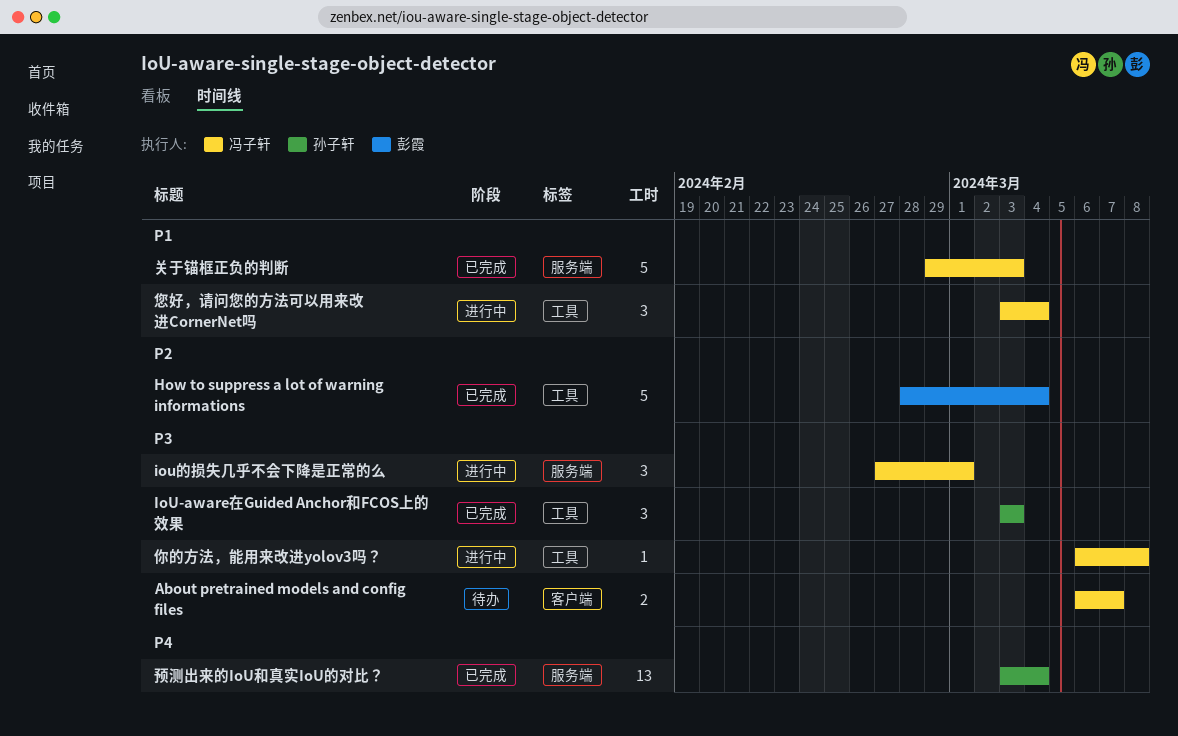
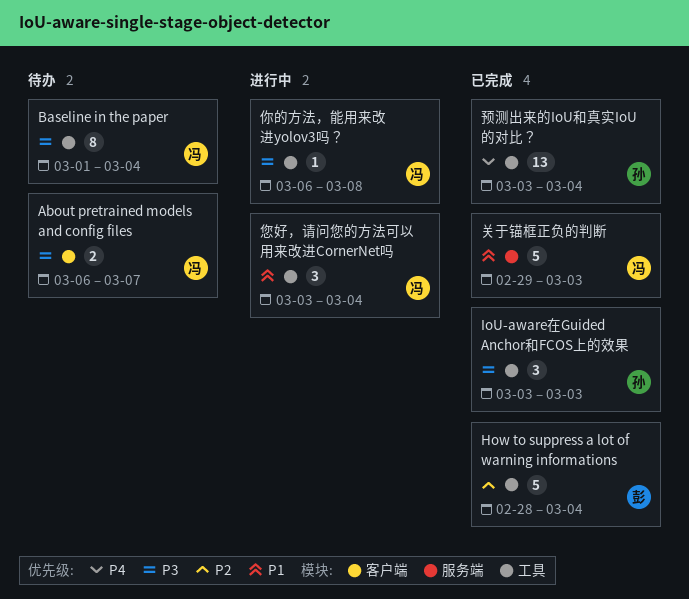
Baseline in the paper: none -> present
iou的损失几乎不会下降是正常的么: present -> none
预测出来的IoU和真实IoU的对比？, label: 服务端 -> 工具

